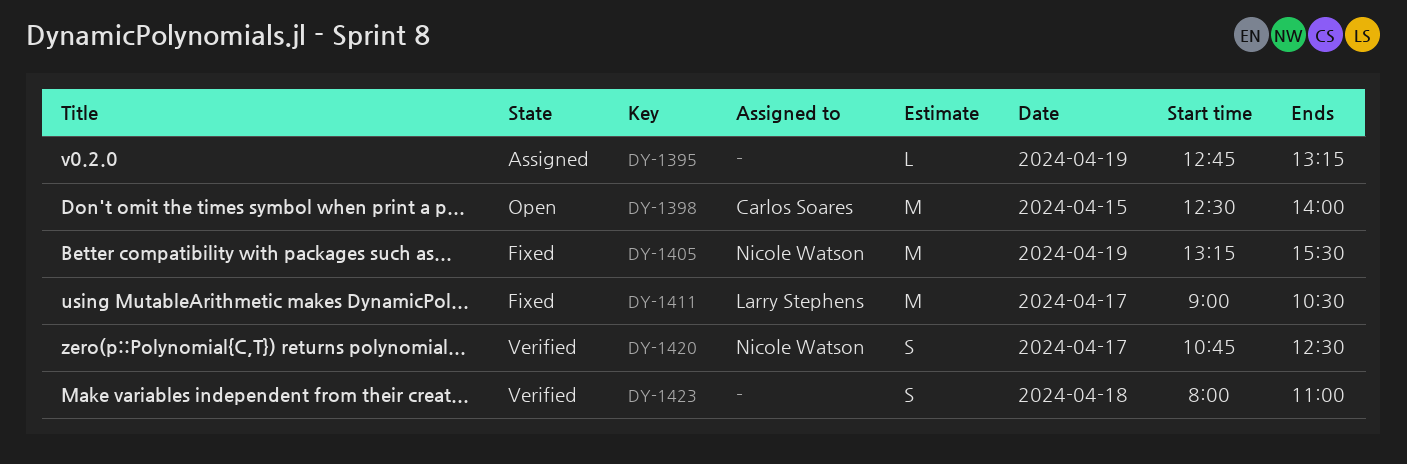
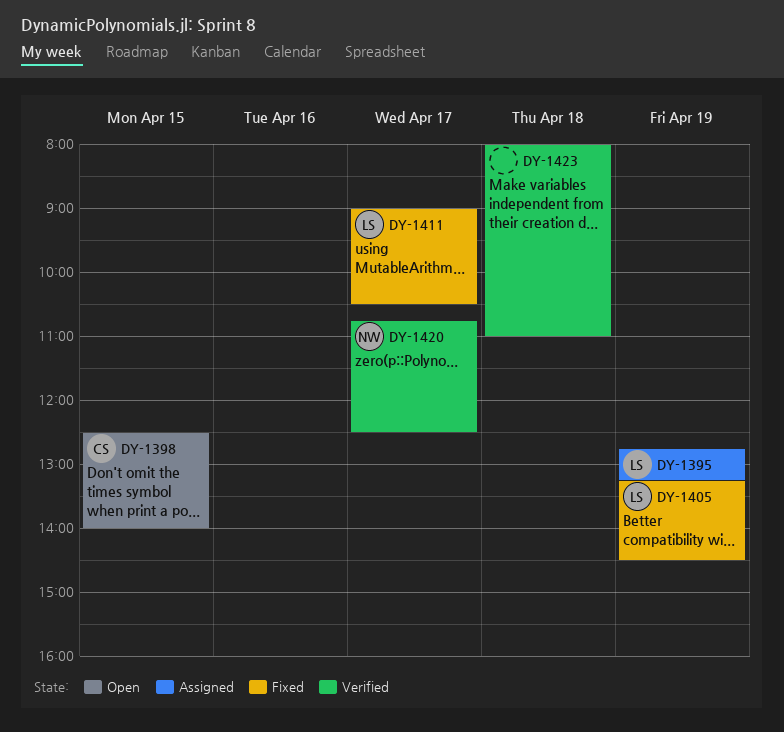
DY-1395, owner: none -> Larry Stephens
DY-1405, owner: Nicole Watson -> Larry Stephens
DY-1405, ends: 15:30 -> 14:30

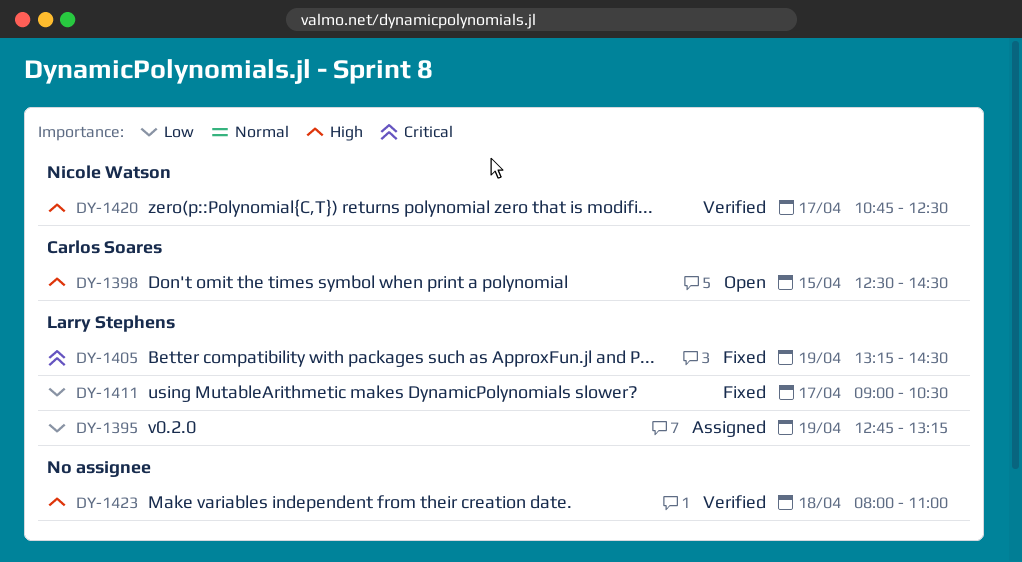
DY-1398, ends: 14:00 -> 14:30

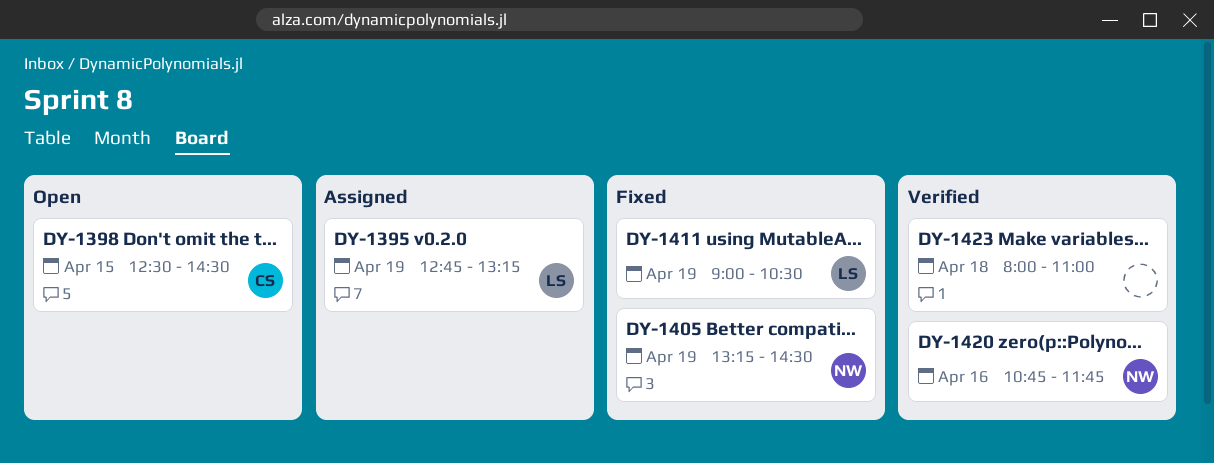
DY-1405, owner: Larry Stephens -> Nicole Watson
DY-1411, day: Apr 17 -> Apr 19
DY-1420, day: Apr 17 -> Apr 16
DY-1420, ends: 12:30 -> 11:45

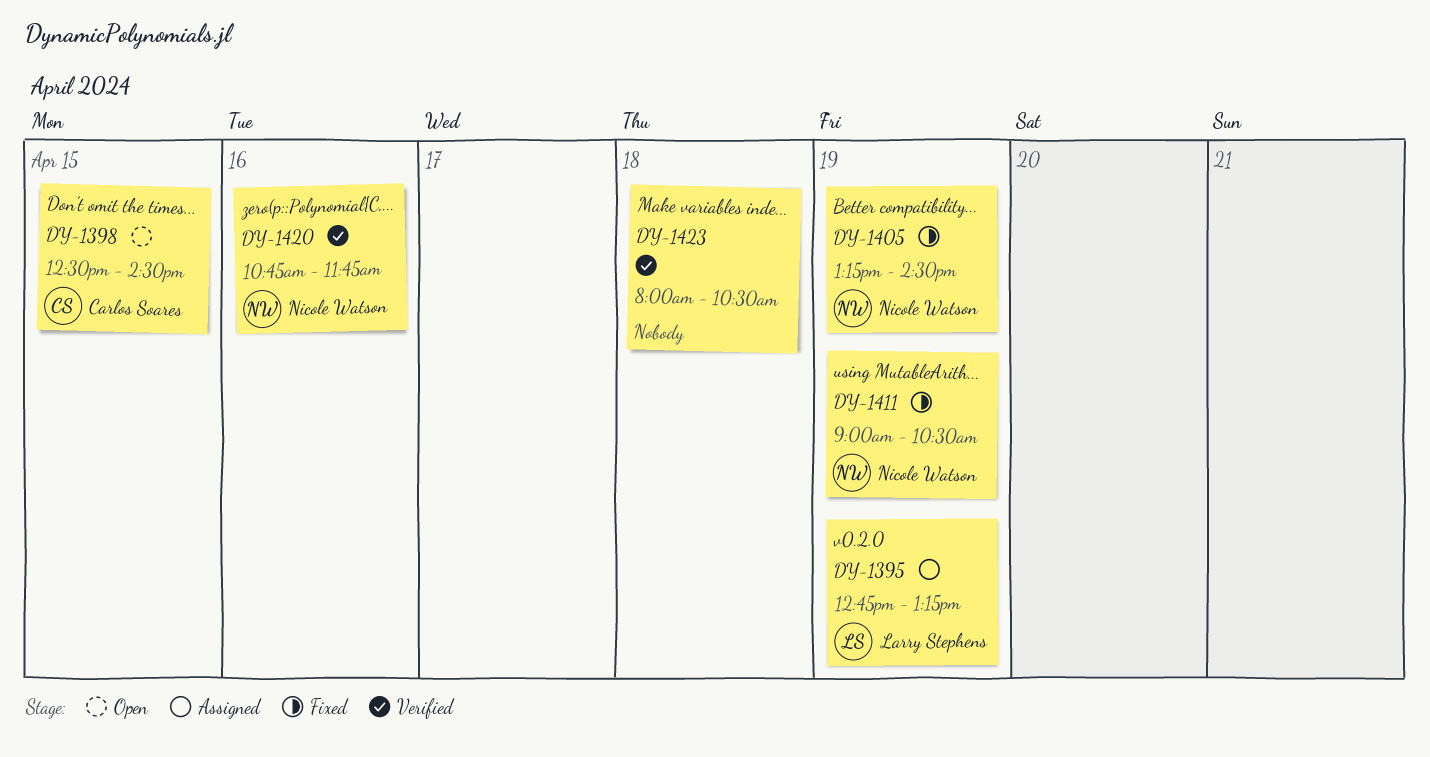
DY-1411, owner: Larry Stephens -> Nicole Watson
DY-1423, ends: 11:00 -> 10:30

